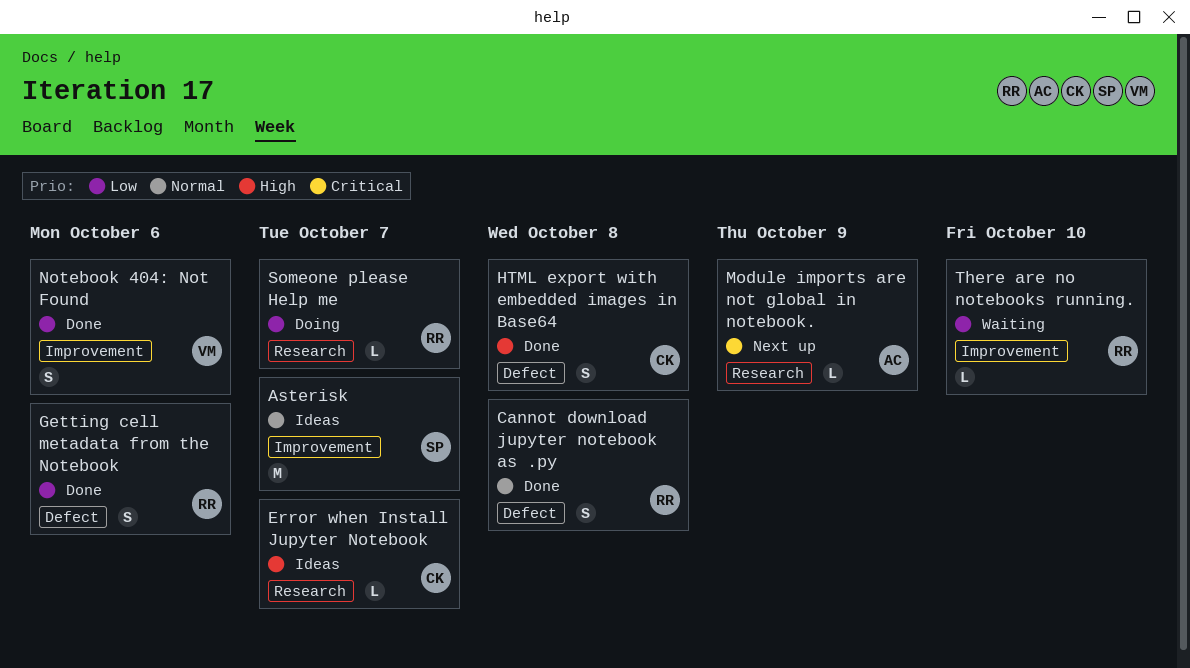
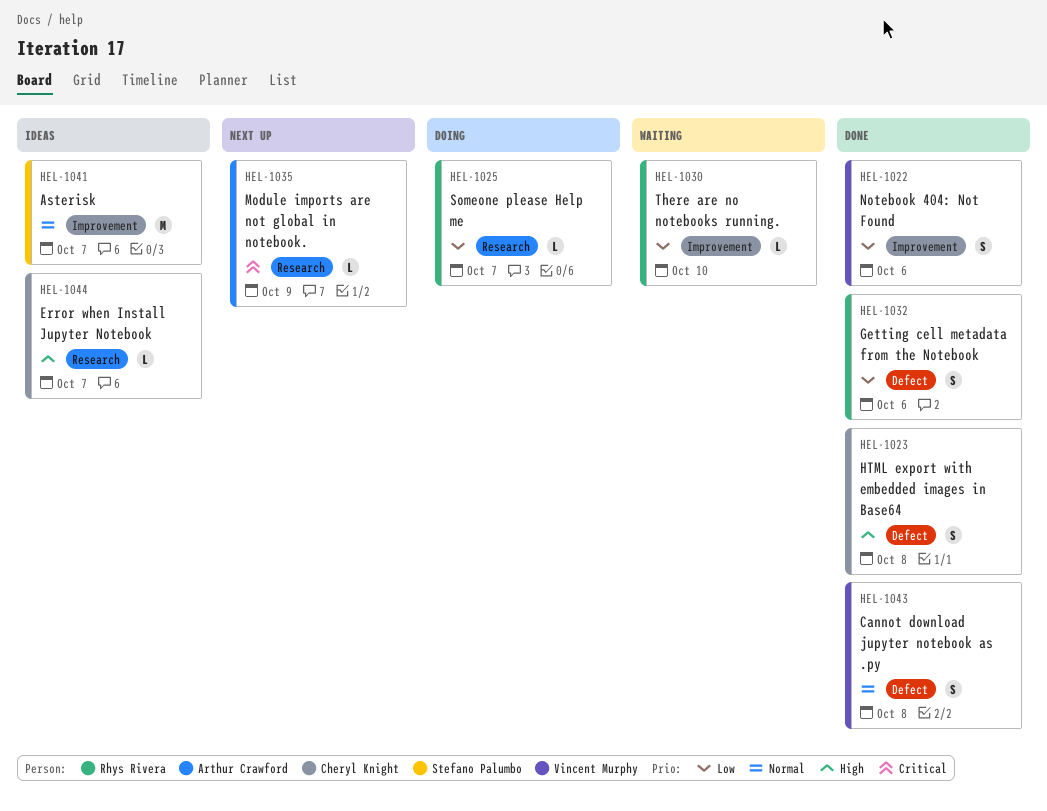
Cannot download jupyter notebook as .py, owner: Rhys Rivera -> Vincent Murphy

